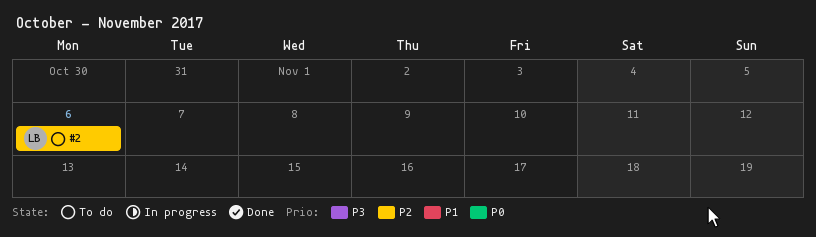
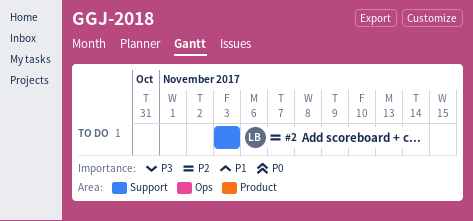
#2, start: Nov 6 -> Nov 3
#2, due: Nov 6 -> Nov 3

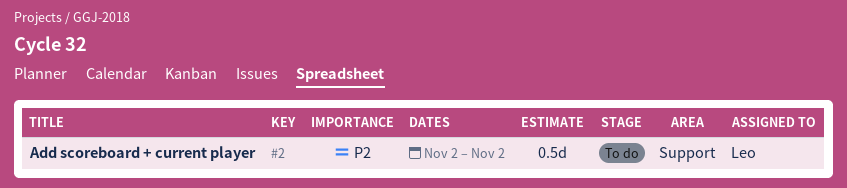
#2, start: Nov 3 -> Nov 2
#2, due: Nov 3 -> Nov 2

